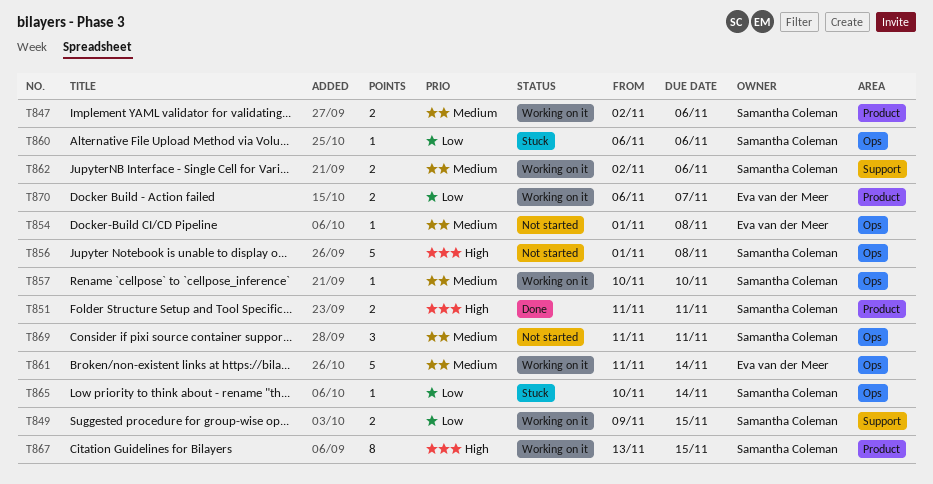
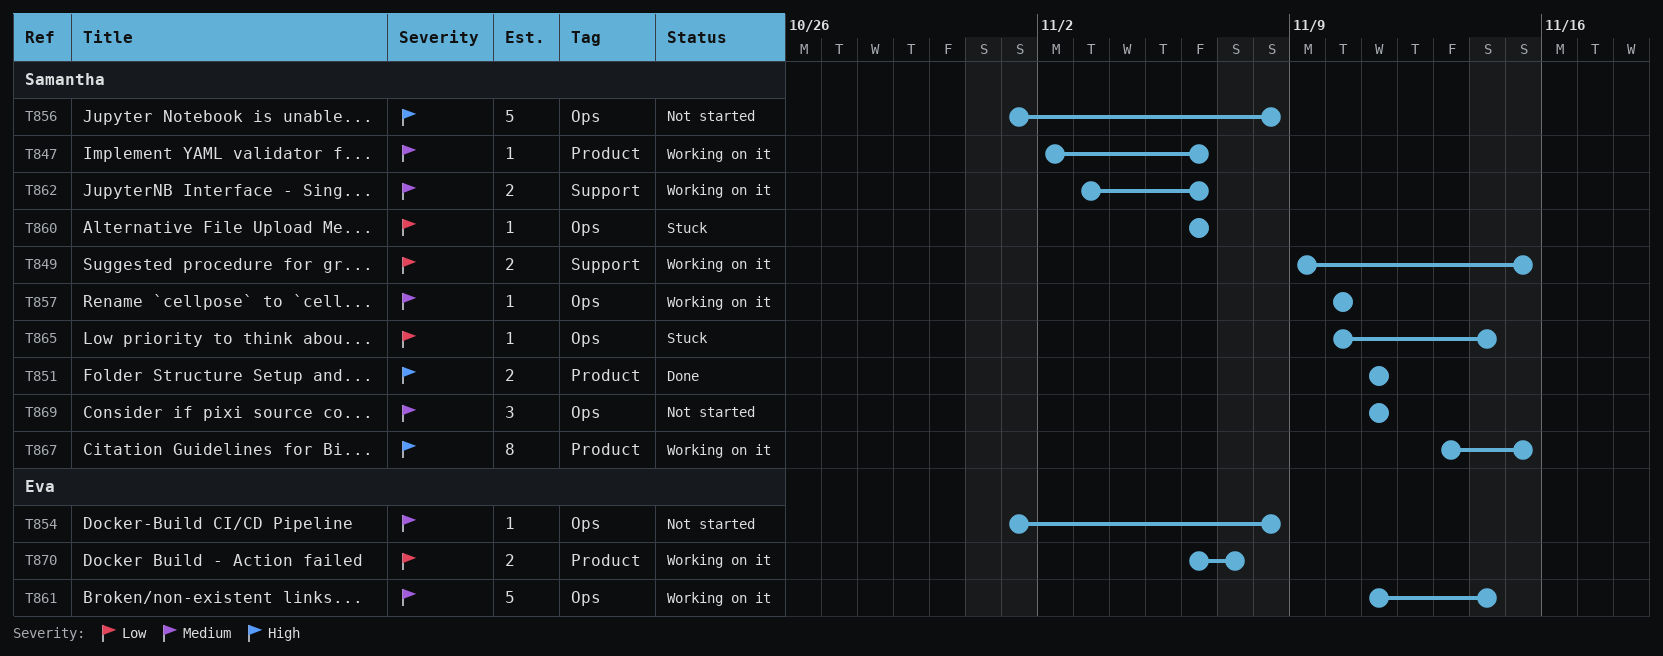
T847, estimate: 2 -> 1
T862, start: Nov 2 -> Nov 3

